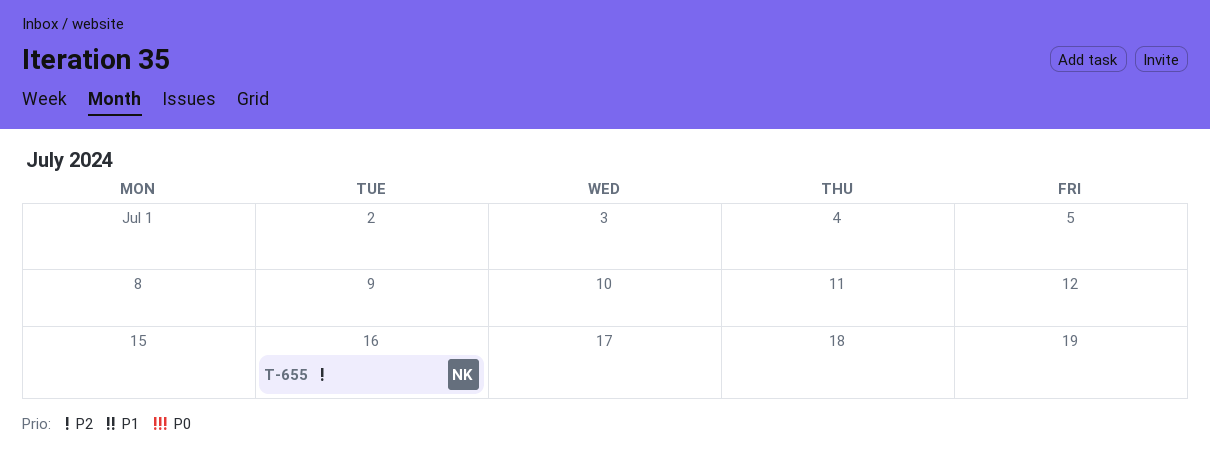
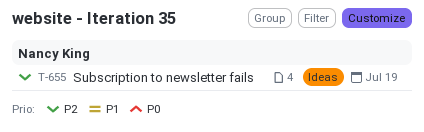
T-655, due: Jul 16 -> Jul 19

